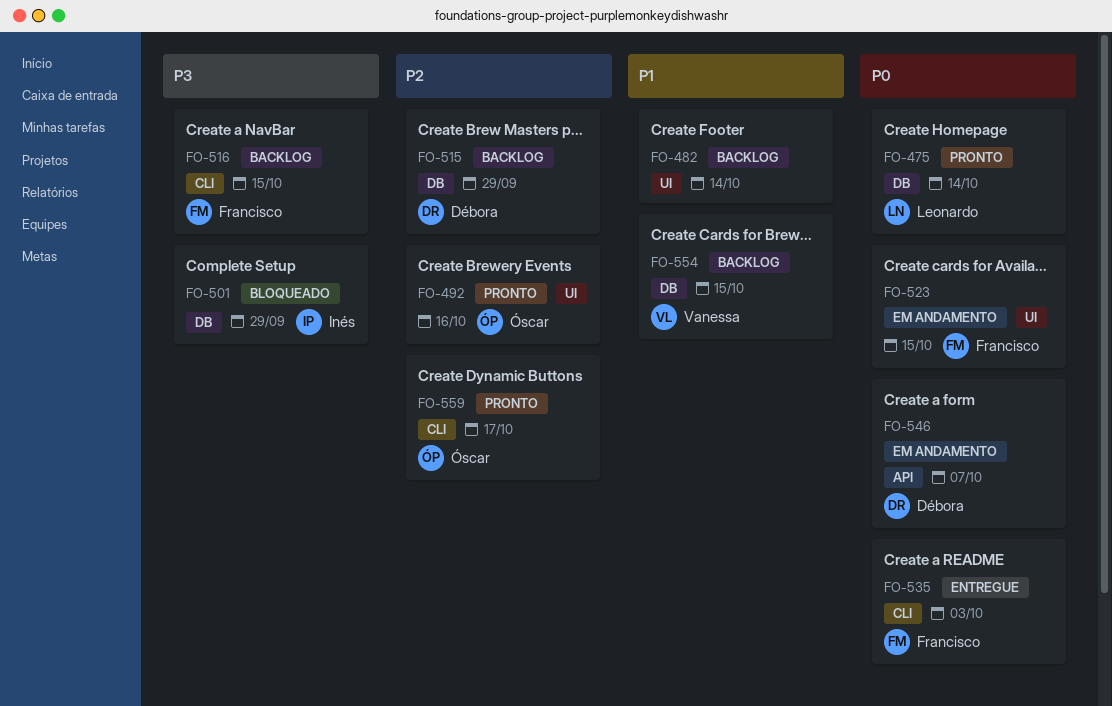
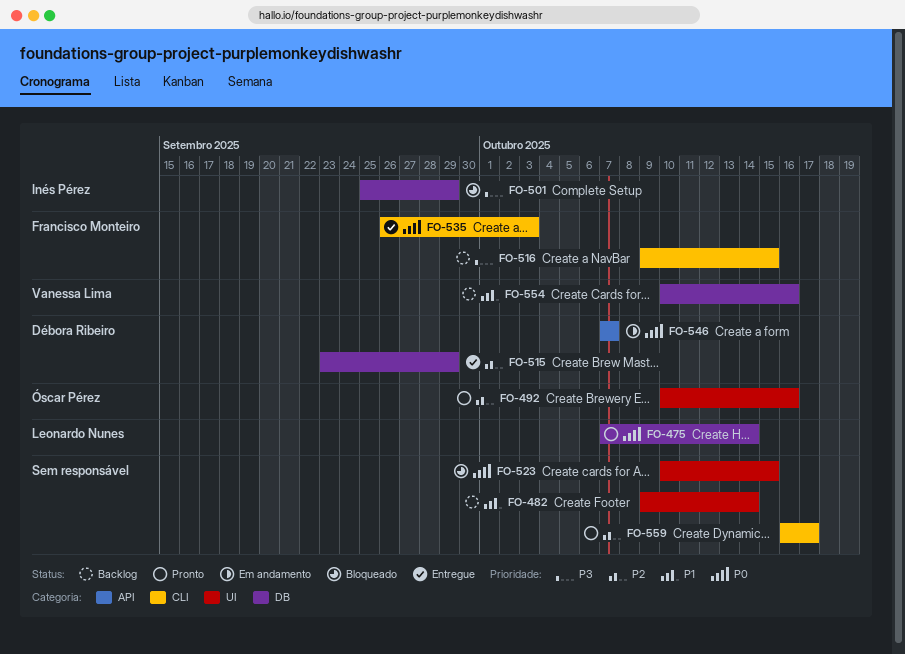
FO-515, status: Backlog -> Entregue
FO-523, status: Em andamento -> Bloqueado
FO-523, owner: Francisco Monteiro -> none
FO-554, due: Oct 15 -> Oct 16
FO-559, owner: Óscar Pérez -> none

